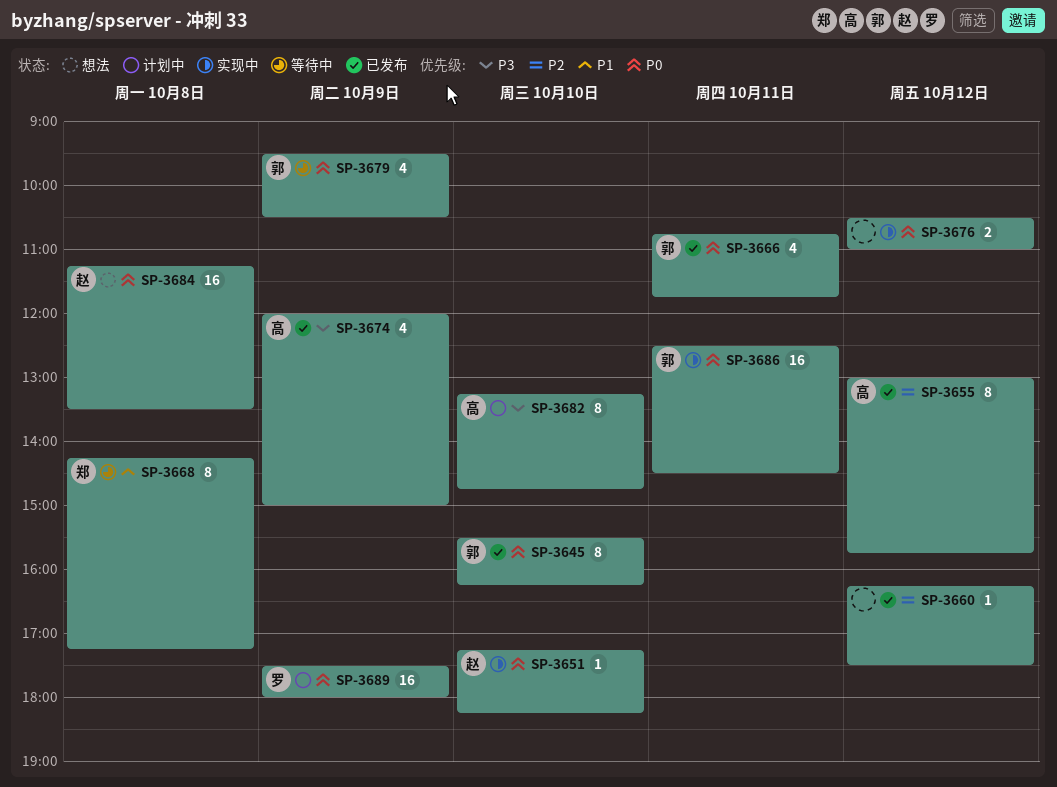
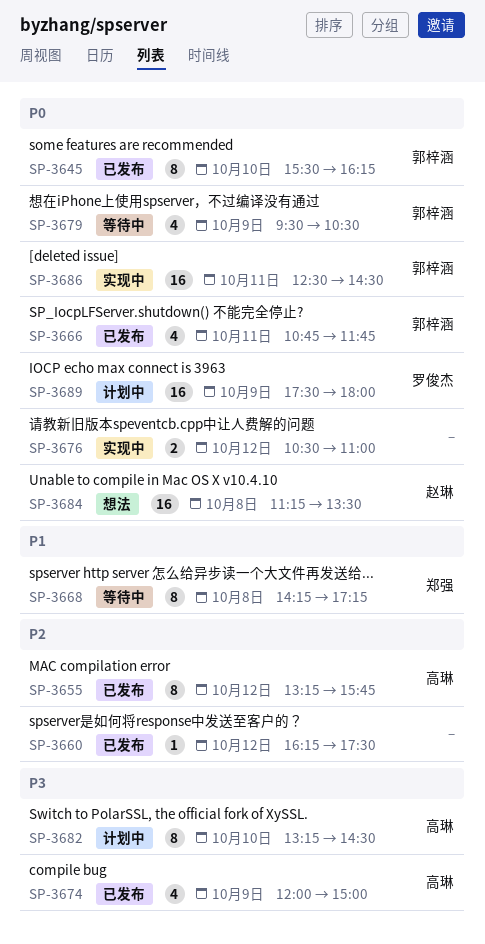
SP-3651: present -> none
SP-3655, begins: 13:00 -> 13:15
SP-3682, ends: 14:45 -> 14:30

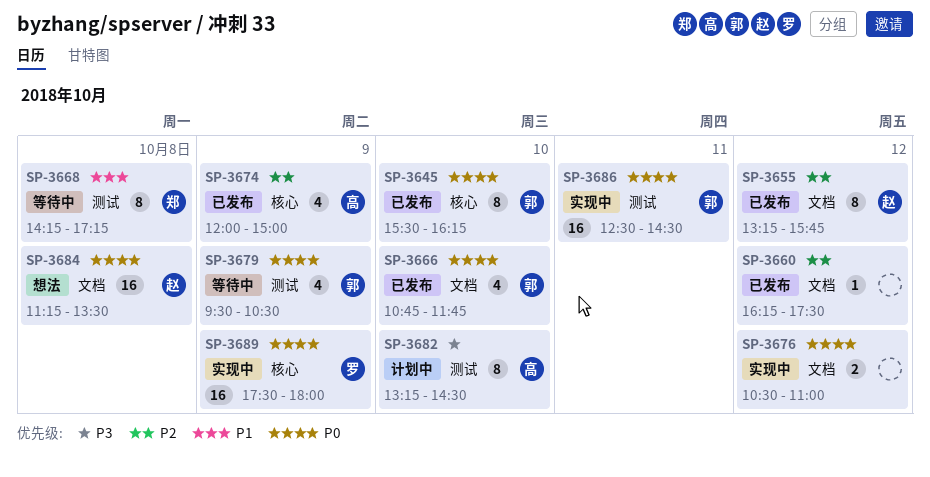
SP-3655, owner: 高琳 -> 赵琳
SP-3666, day: Oct 11 -> Oct 10
SP-3674, priority: P3 -> P2
SP-3689, status: 计划中 -> 实现中

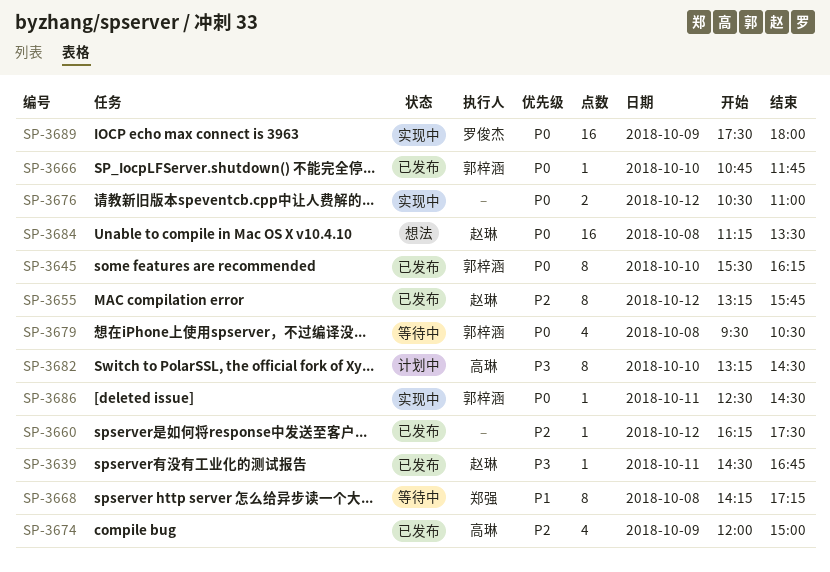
SP-3639: none -> present
SP-3666, estimate: 4 -> 1
SP-3679, day: Oct 9 -> Oct 8
SP-3686, estimate: 16 -> 1

